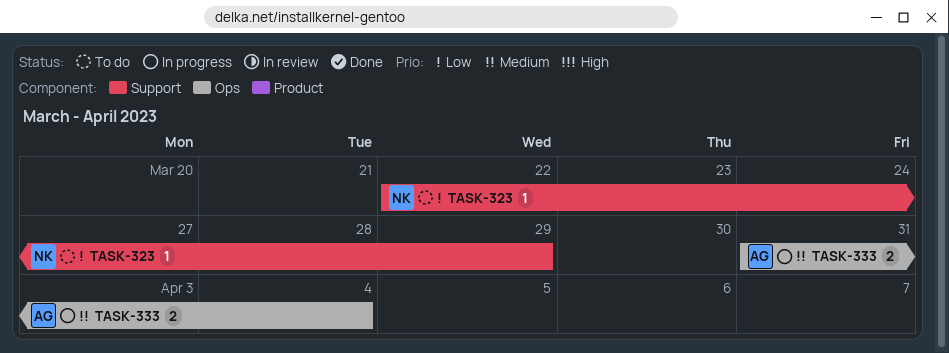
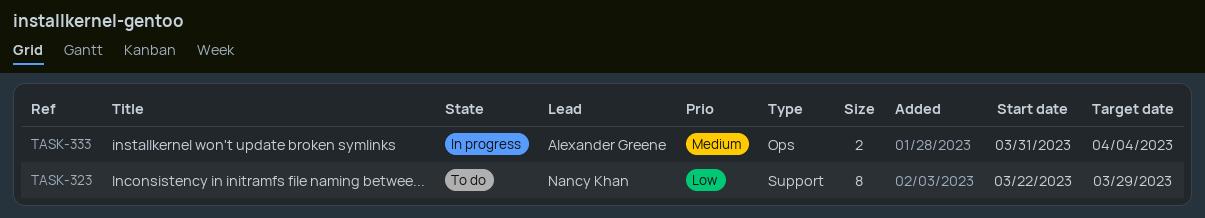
TASK-323, estimate: 1 -> 8

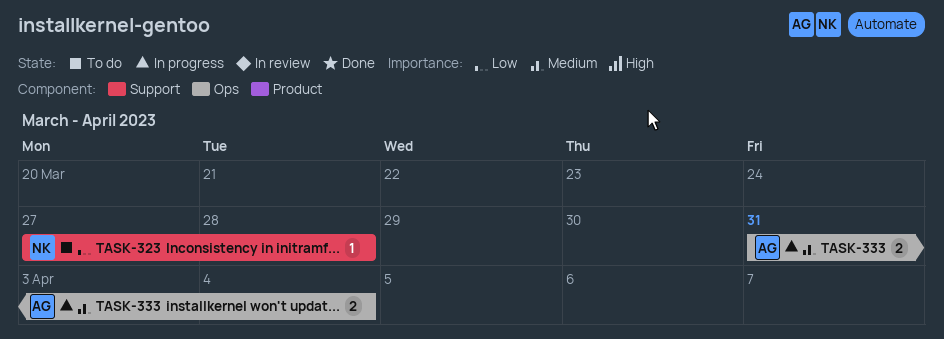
TASK-323, estimate: 8 -> 1
TASK-323, start: Mar 22 -> Mar 27
TASK-323, due: Mar 29 -> Mar 28

